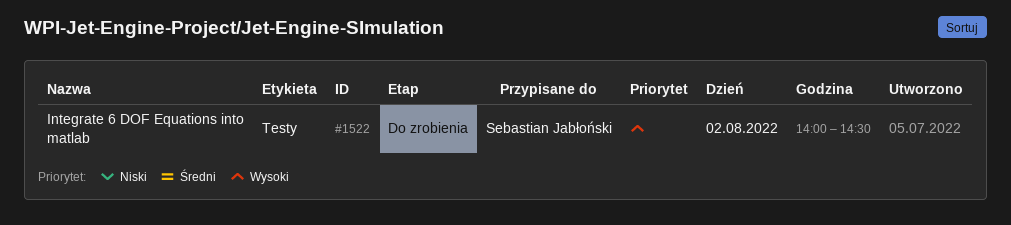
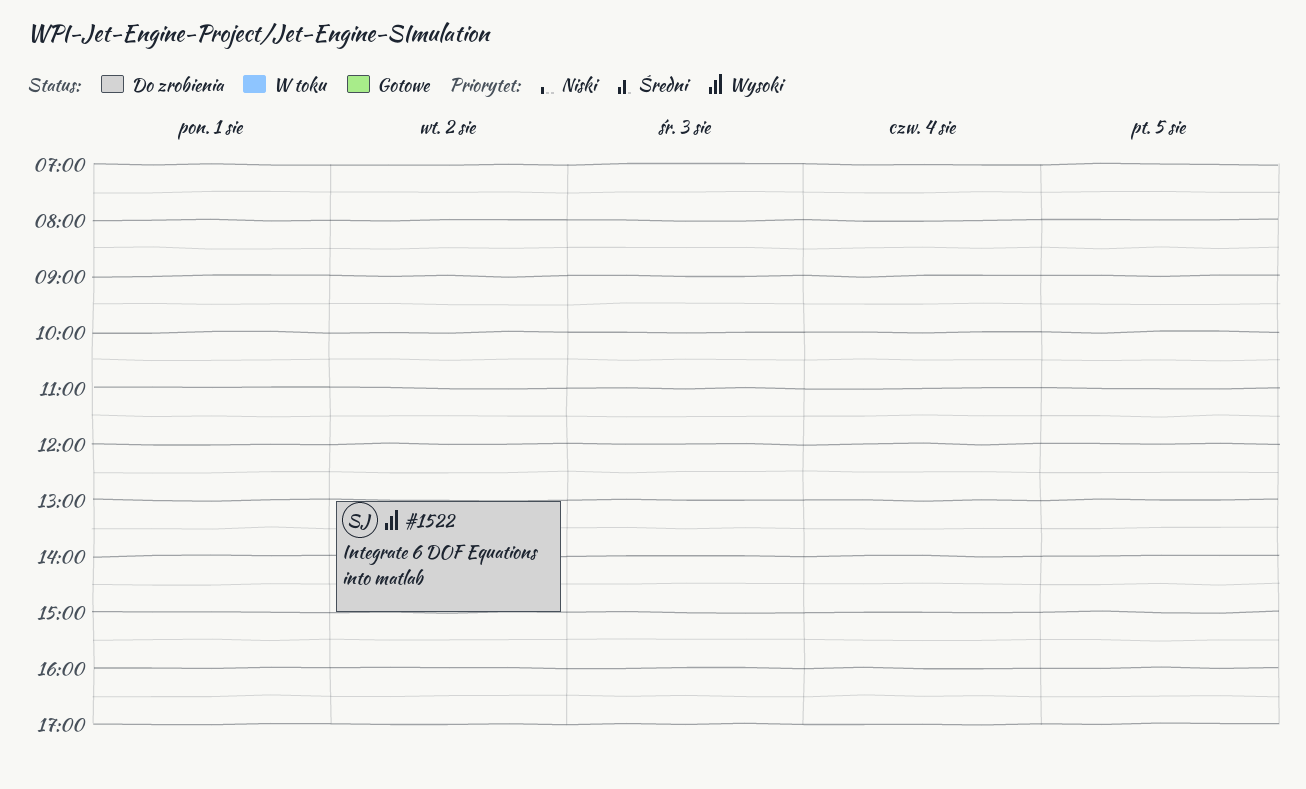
#1522, begins: 14:00 -> 13:00
#1522, ends: 14:30 -> 15:00

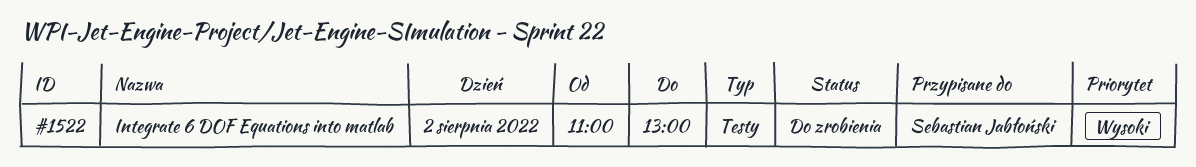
#1522, begins: 13:00 -> 11:00
#1522, ends: 15:00 -> 13:00

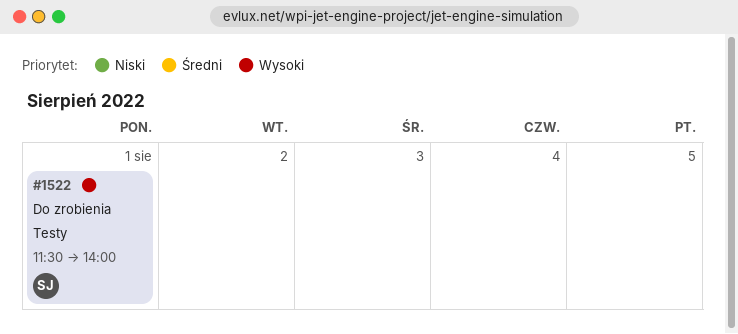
#1522, day: Aug 2 -> Aug 1
#1522, begins: 11:00 -> 11:30
#1522, ends: 13:00 -> 14:00

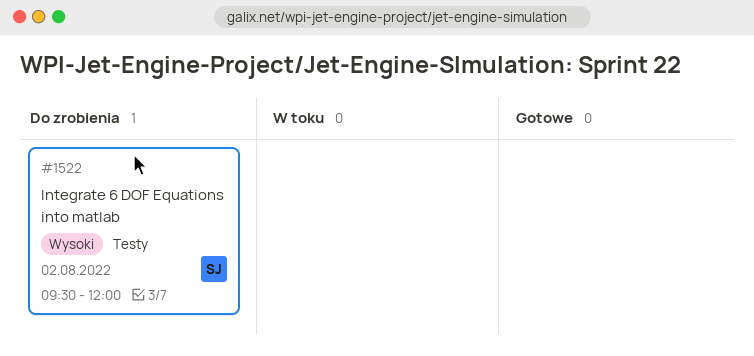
#1522, day: Aug 1 -> Aug 2
#1522, begins: 11:30 -> 09:30
#1522, ends: 14:00 -> 12:00

